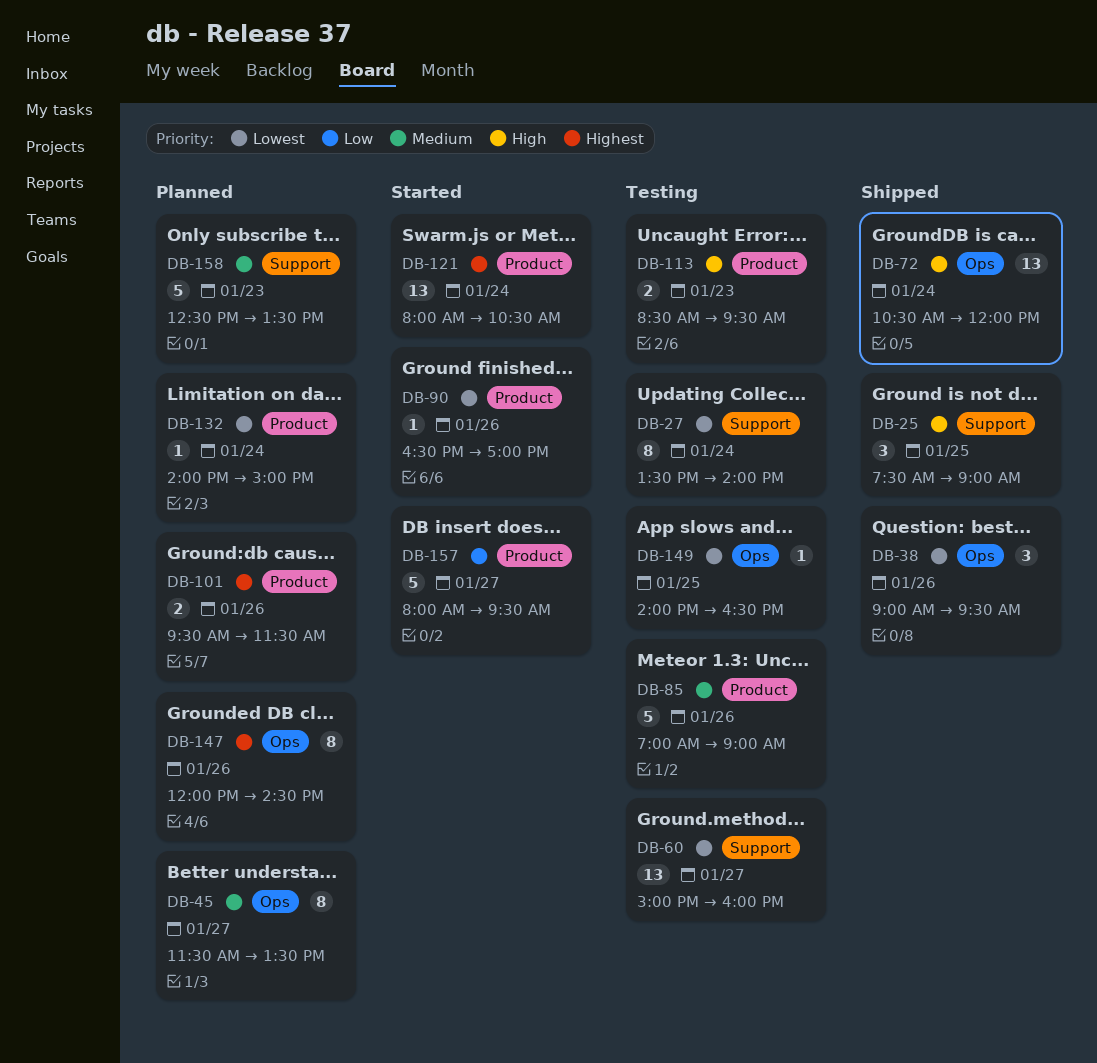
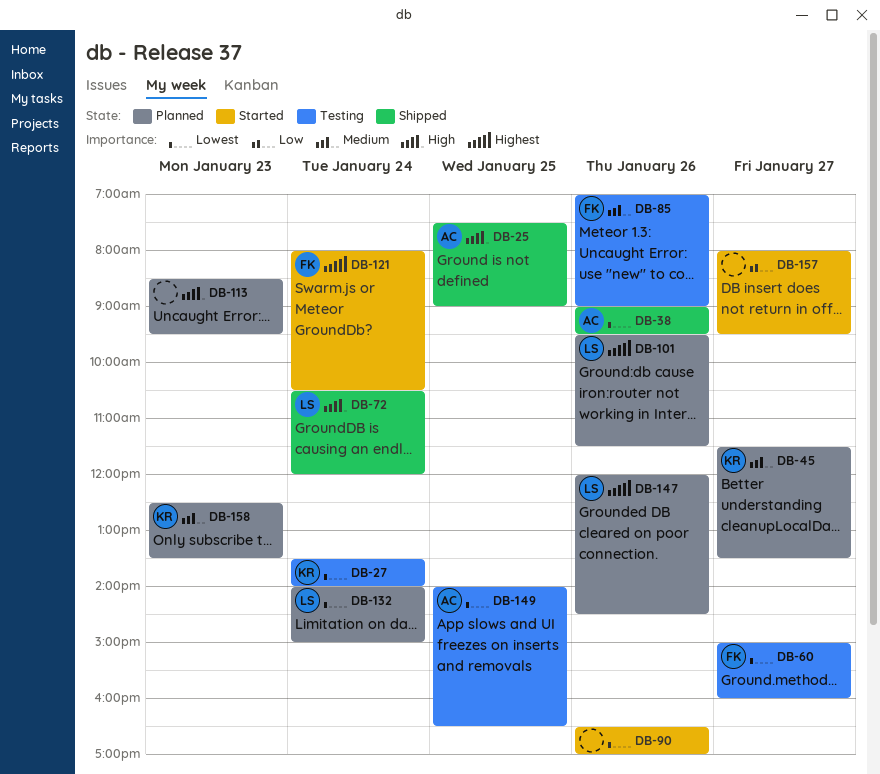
DB-113, status: Testing -> Planned

